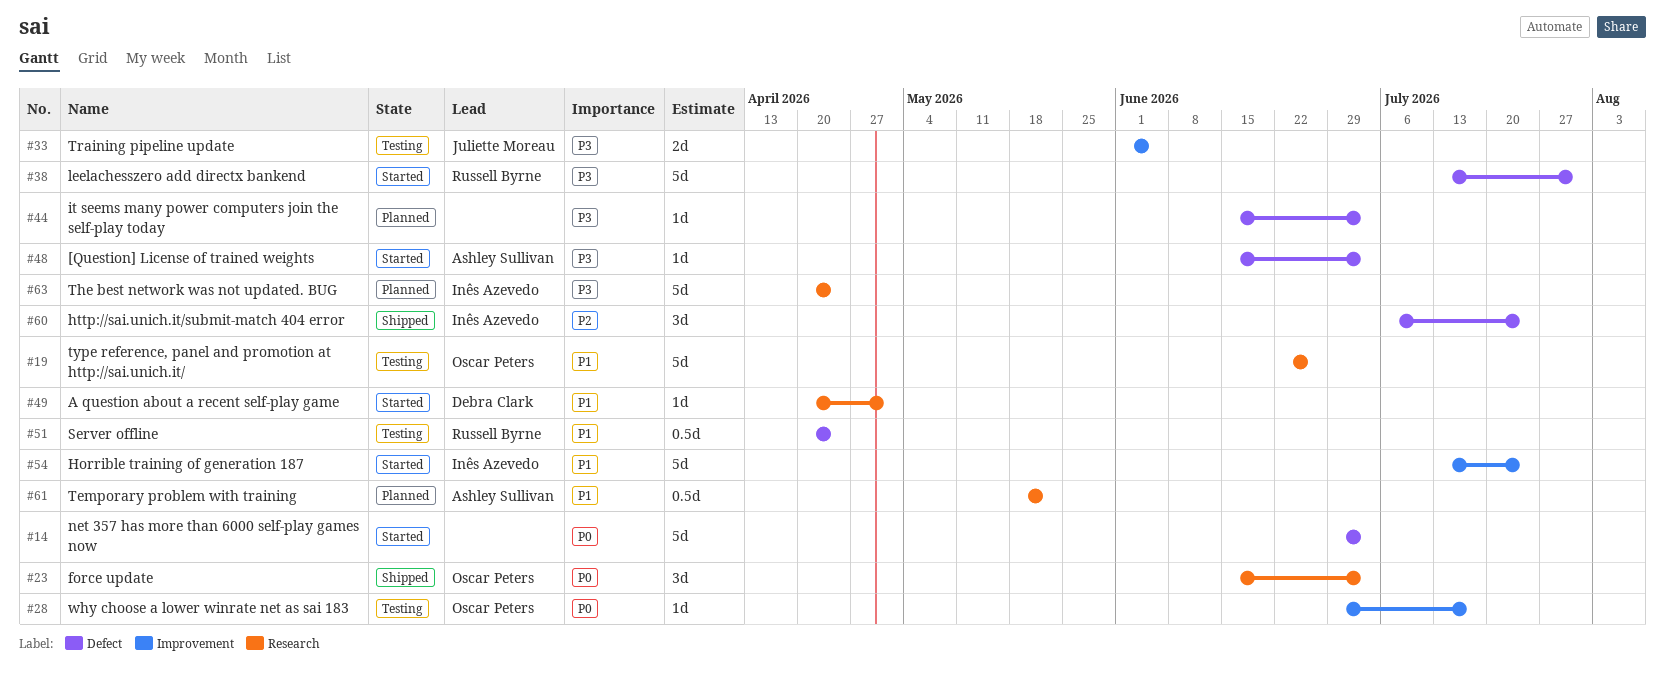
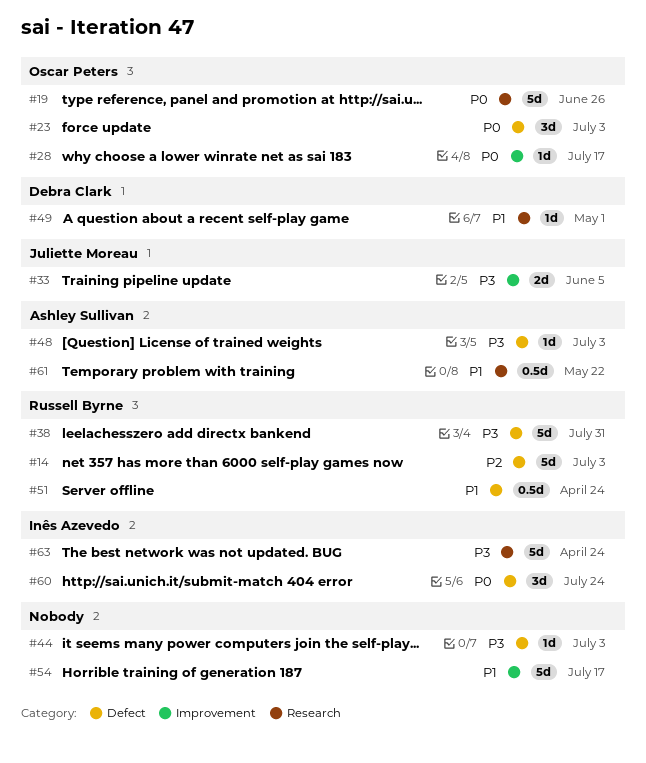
#14, owner: none -> Russell Byrne
#14, priority: P0 -> P2
#19, priority: P1 -> P0
#23, label: Research -> Defect
#54, owner: Inês Azevedo -> none
#54, due: Jul 24 -> Jul 17
#60, priority: P2 -> P0

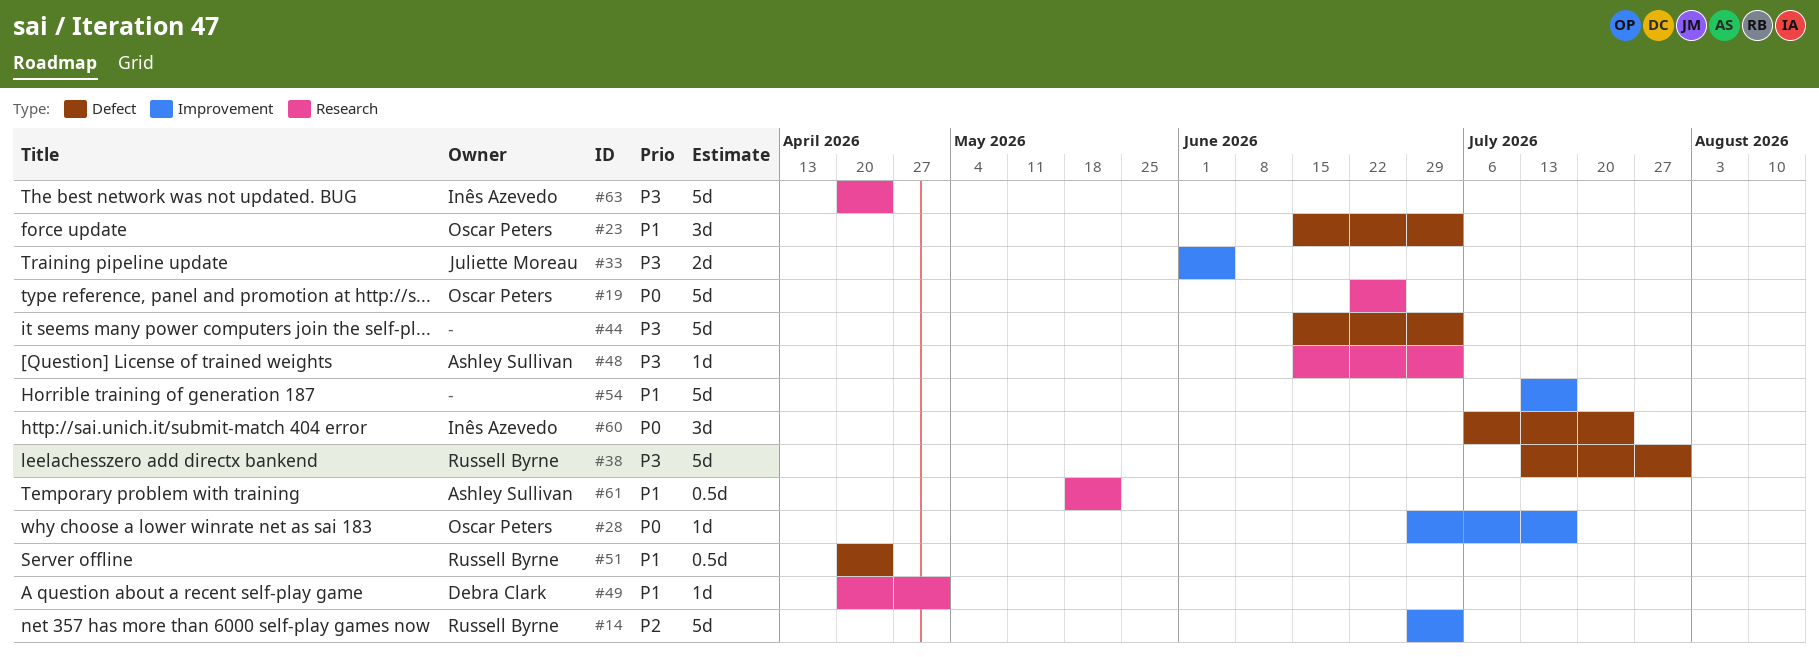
#14, label: Defect -> Improvement
#23, priority: P0 -> P1
#44, estimate: 1d -> 5d
#48, label: Defect -> Research

